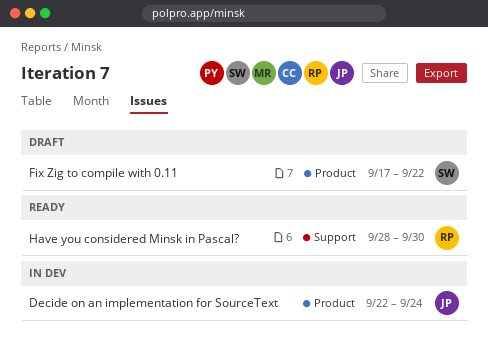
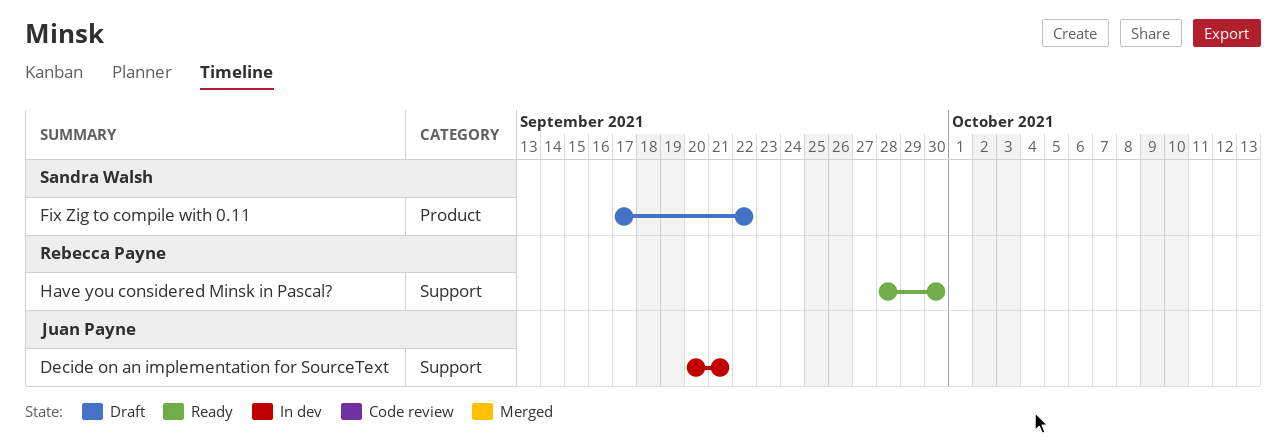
Decide on an implementation for SourceText, label: Product -> Support
Decide on an implementation for SourceText, start: Sep 22 -> Sep 20
Decide on an implementation for SourceText, due: Sep 24 -> Sep 21

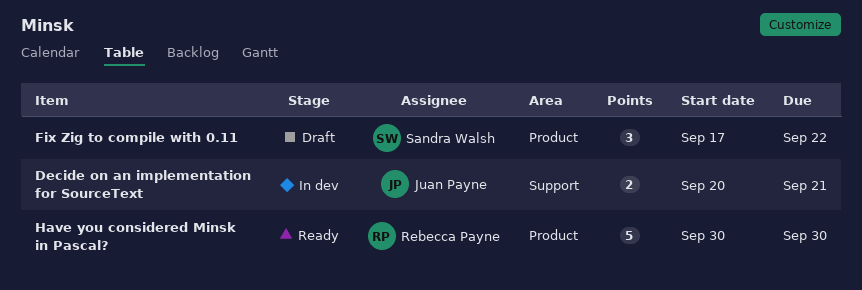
Have you considered Minsk in Pascal?, label: Support -> Product
Have you considered Minsk in Pascal?, start: Sep 28 -> Sep 30

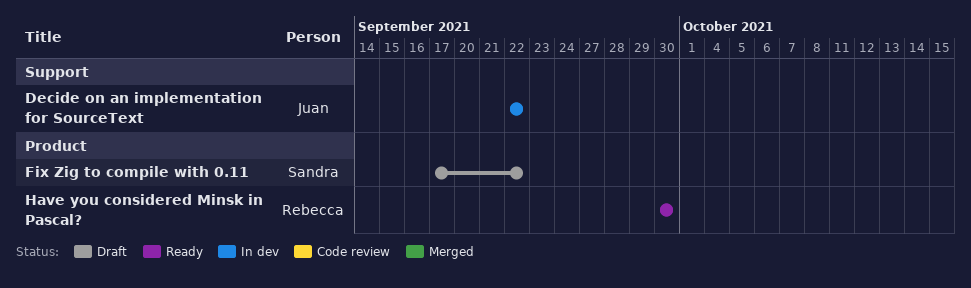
Decide on an implementation for SourceText, start: Sep 20 -> Sep 22
Decide on an implementation for SourceText, due: Sep 21 -> Sep 22

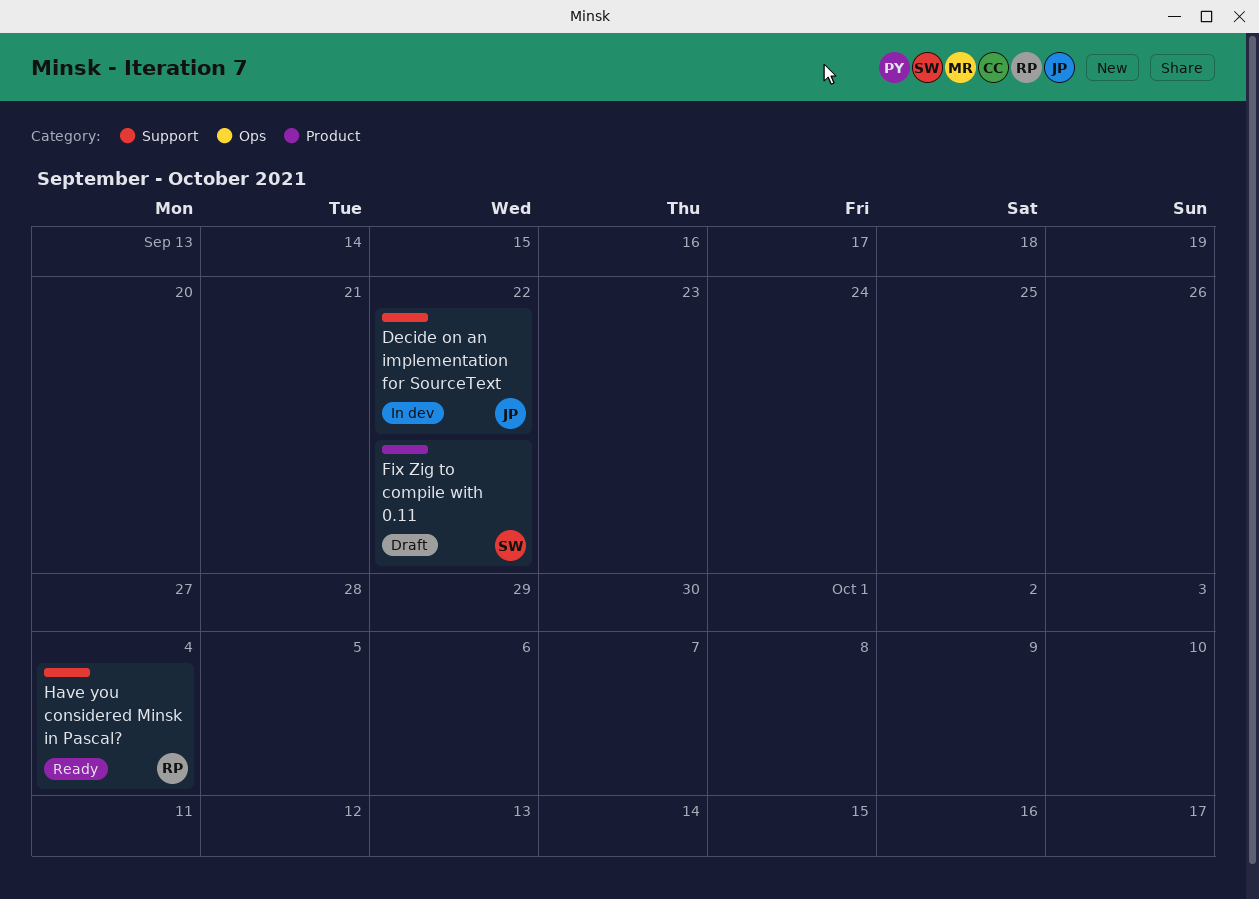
Have you considered Minsk in Pascal?, label: Product -> Support
Have you considered Minsk in Pascal?, due: Sep 30 -> Oct 4

